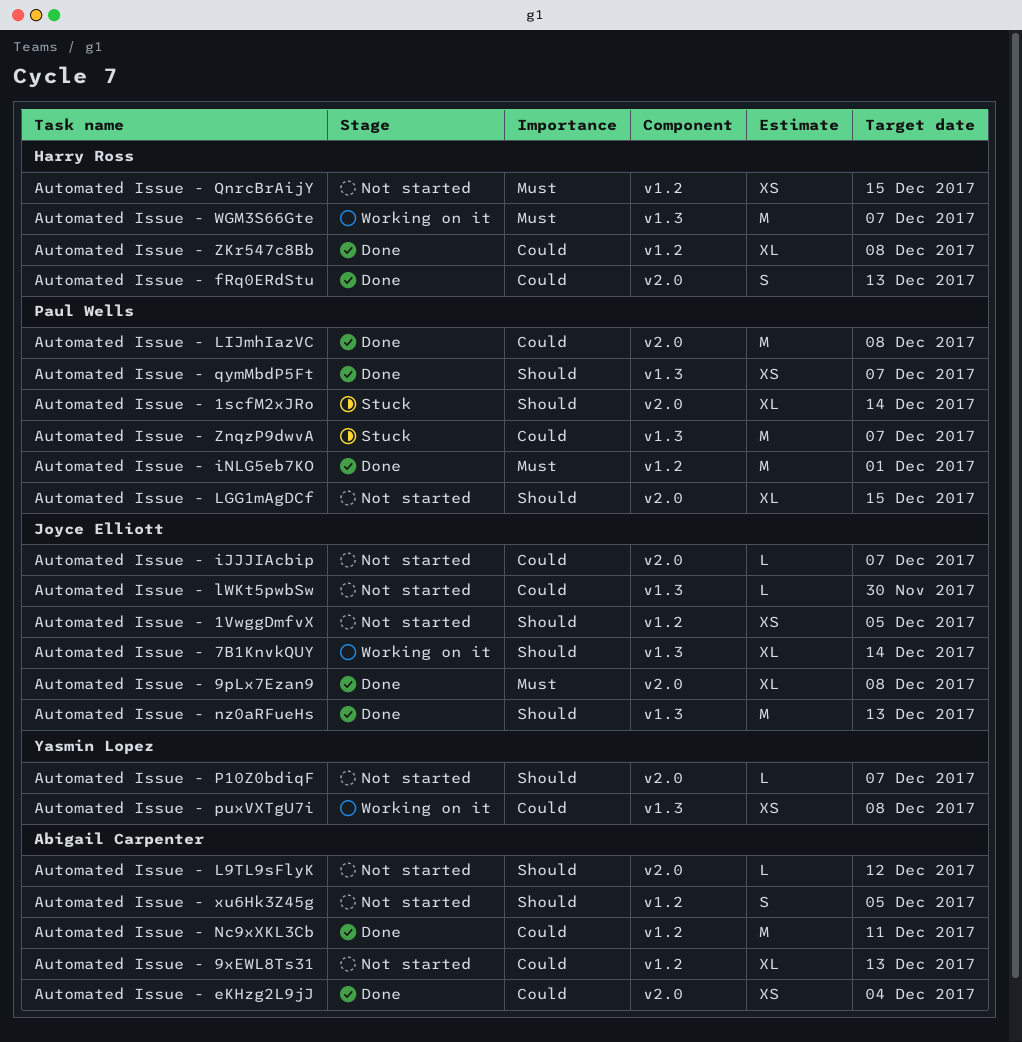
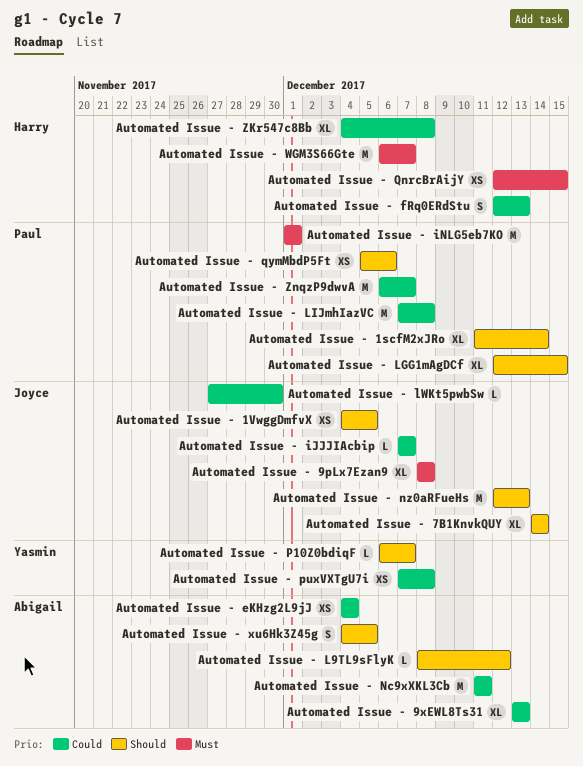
Automated Issue - qymMbdP5Ft, due: Dec 7 -> Dec 6

